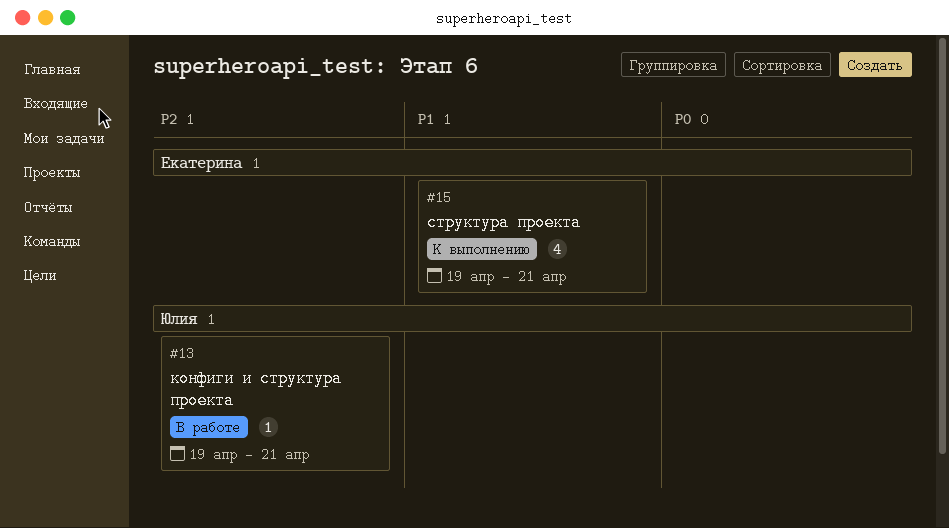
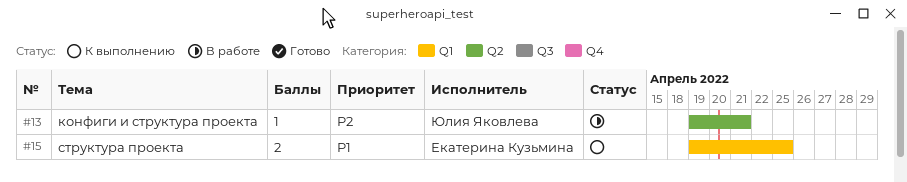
#15, estimate: 4 -> 2
#15, due: Apr 21 -> Apr 25

